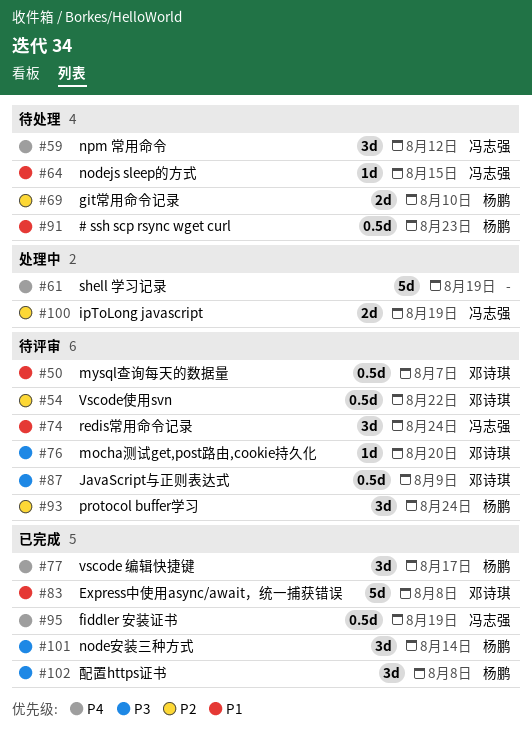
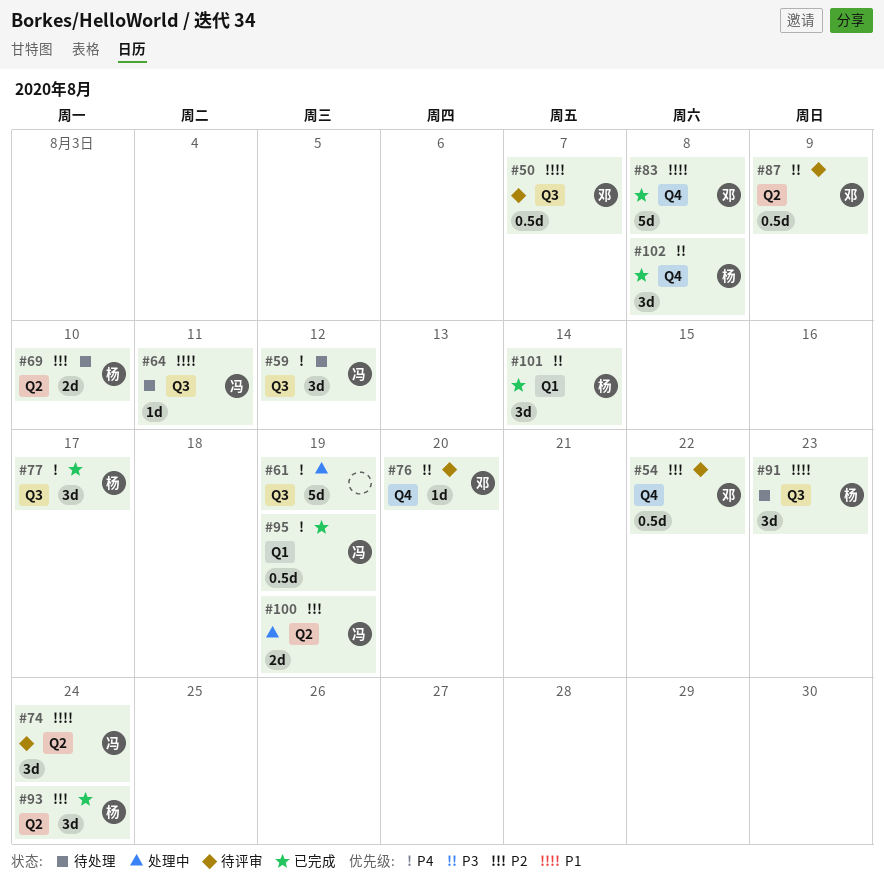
#64, due: Aug 15 -> Aug 11
#91, estimate: 0.5d -> 3d
#93, status: 待评审 -> 已完成

